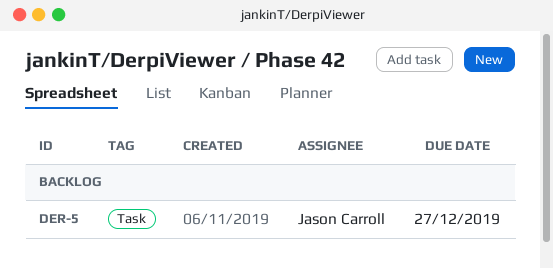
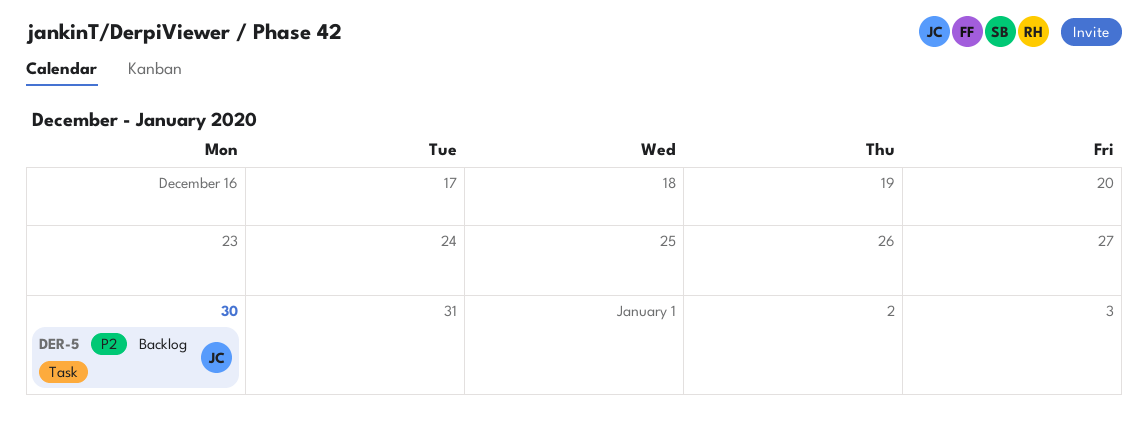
DER-5, due: Dec 27 -> Dec 30

